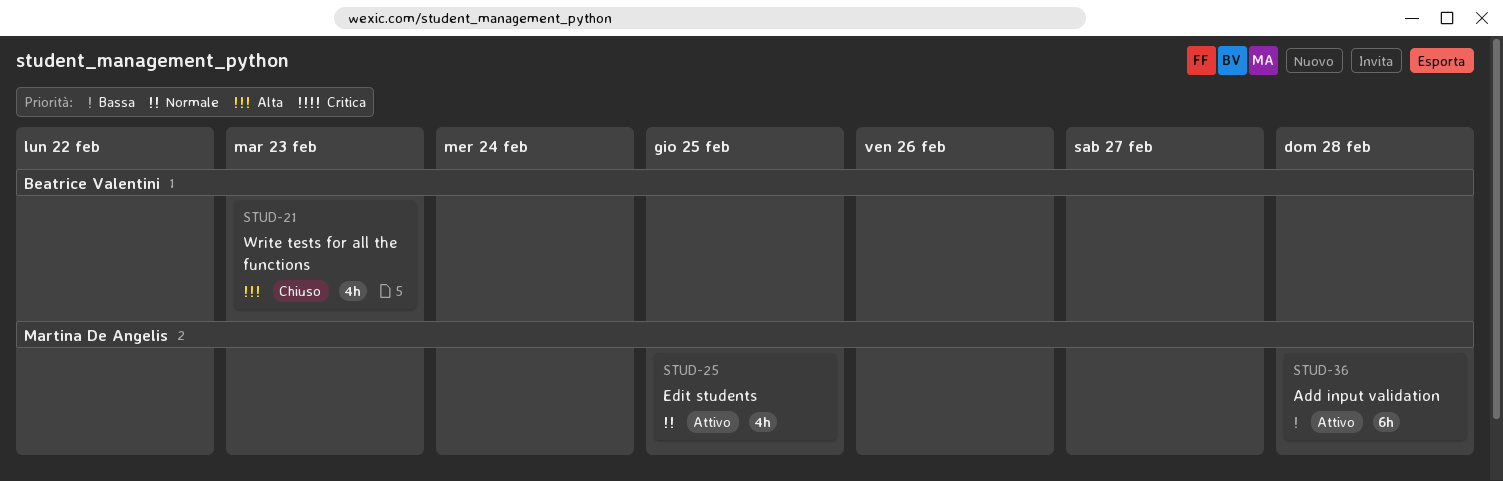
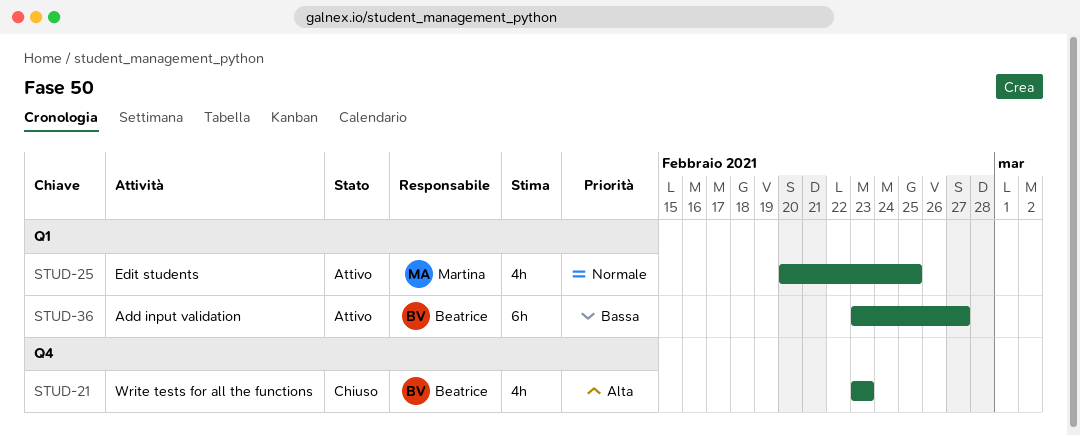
STUD-36, owner: Martina De Angelis -> Beatrice Valentini
STUD-36, due: Feb 28 -> Feb 27

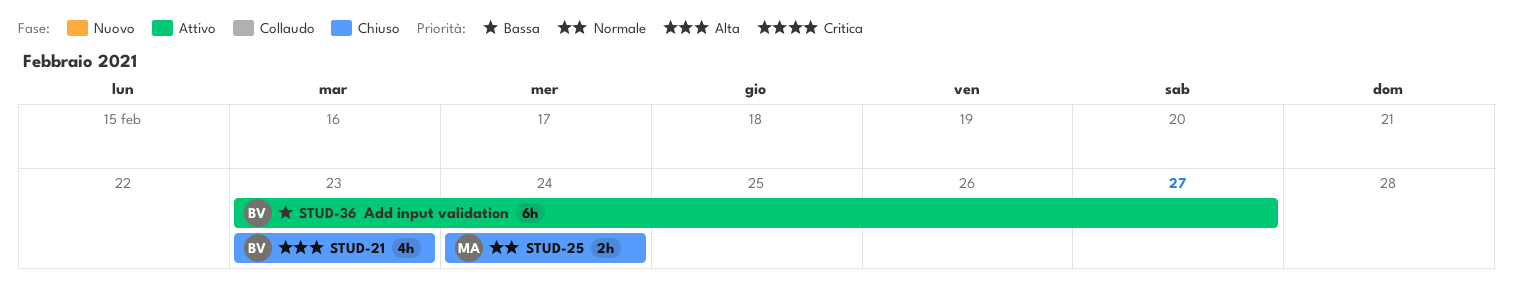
STUD-25, status: Attivo -> Chiuso
STUD-25, estimate: 4h -> 2h
STUD-25, start: Feb 20 -> Feb 24
STUD-25, due: Feb 25 -> Feb 24

